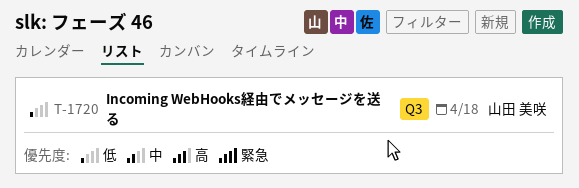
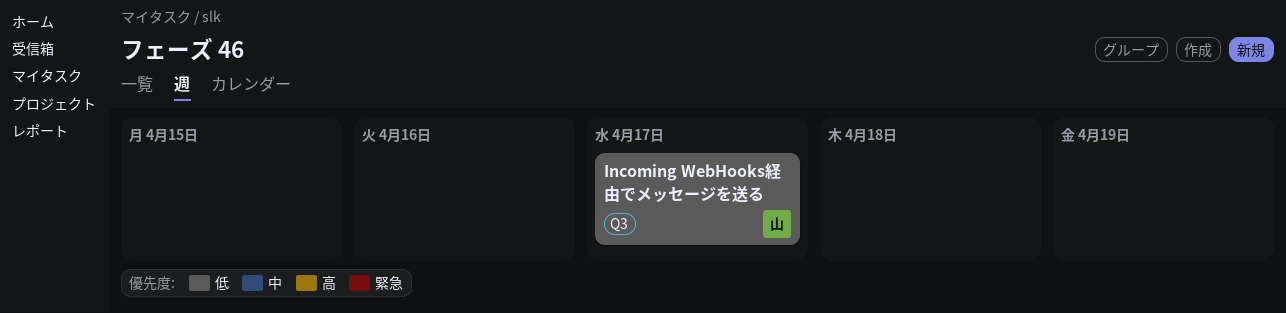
Incoming WebHooks経由でメッセージを送る, due: Apr 18 -> Apr 17

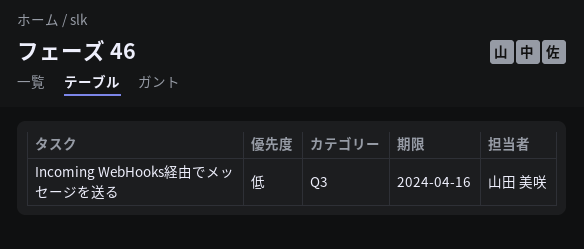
Incoming WebHooks経由でメッセージを送る, due: Apr 17 -> Apr 16

